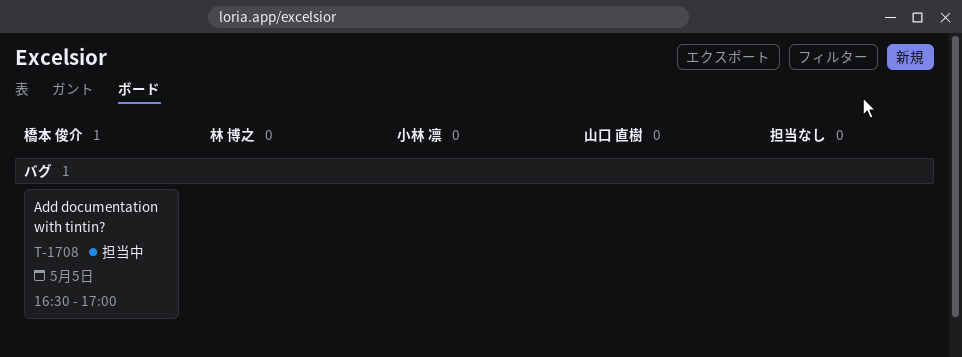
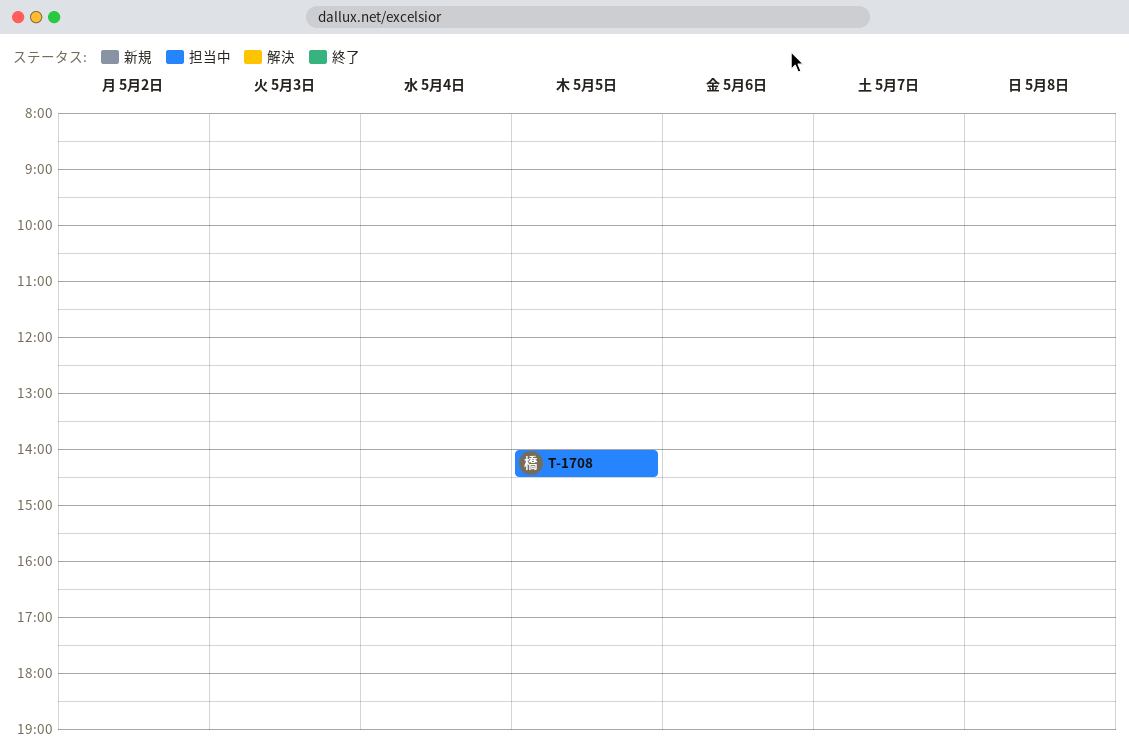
T-1708, begins: 16:30 -> 14:00
T-1708, ends: 17:00 -> 14:30

